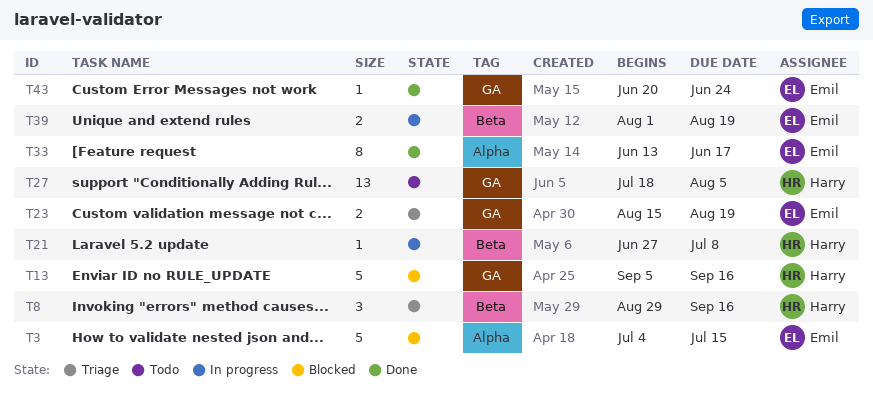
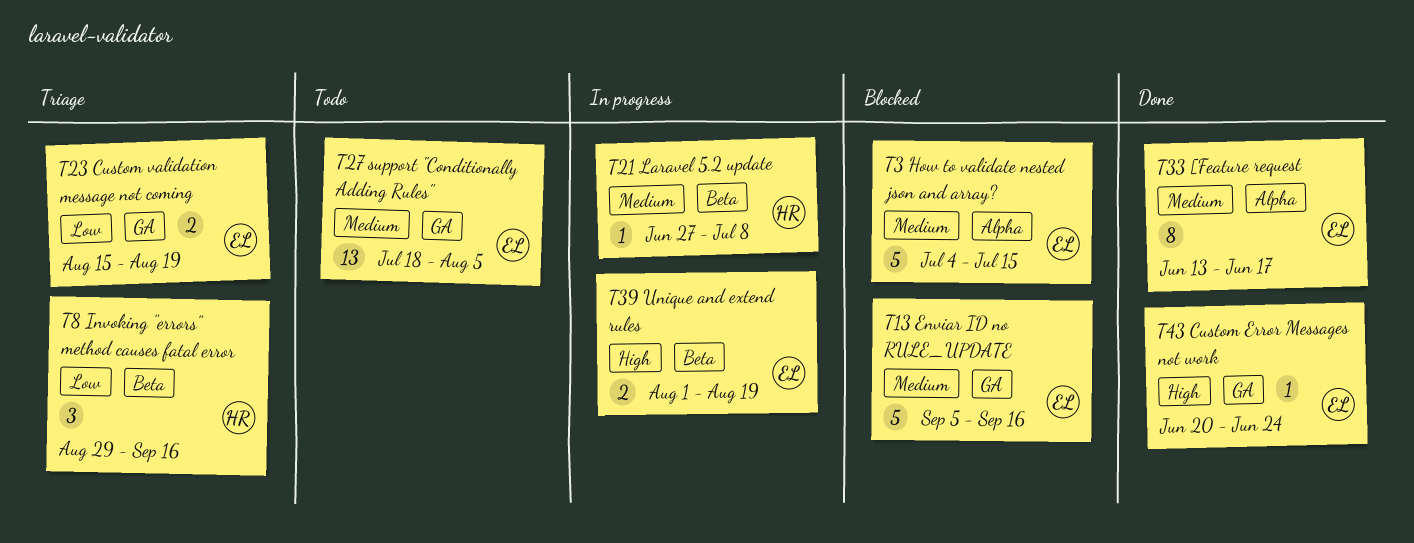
T13, owner: Harry -> Emil
T27, owner: Harry -> Emil

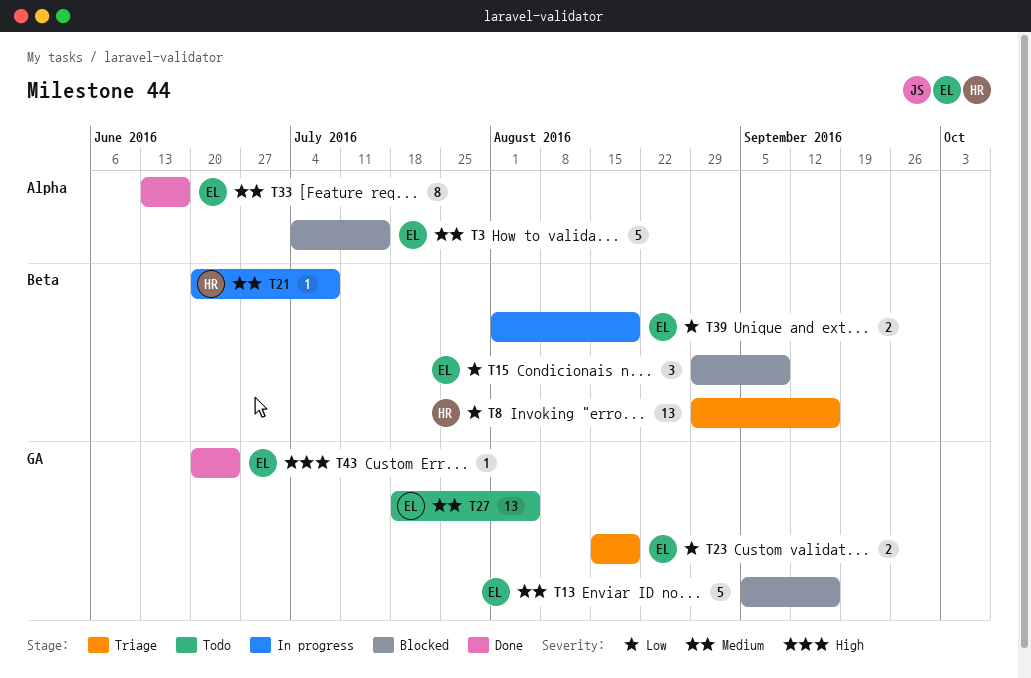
T8, estimate: 3 -> 13
T15: none -> present
T21, start: Jun 27 -> Jun 20
T39, priority: High -> Low

